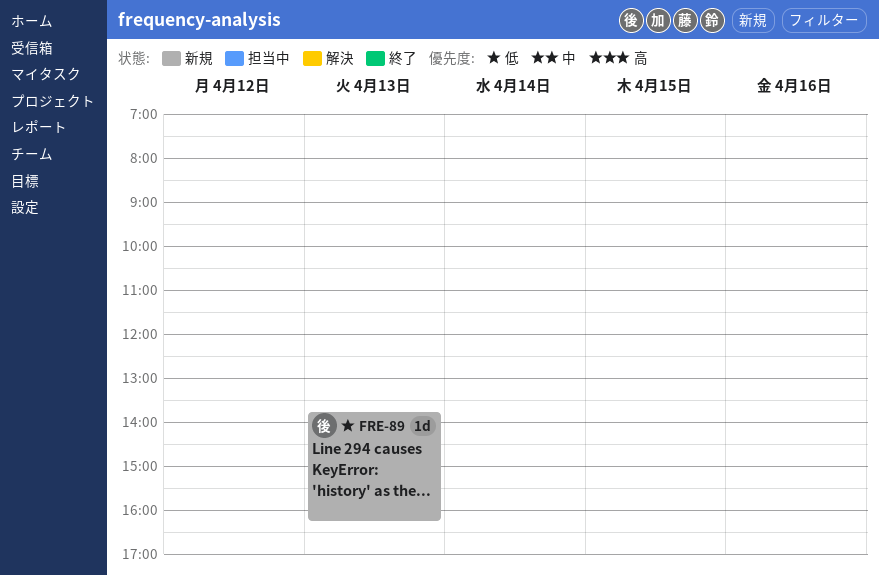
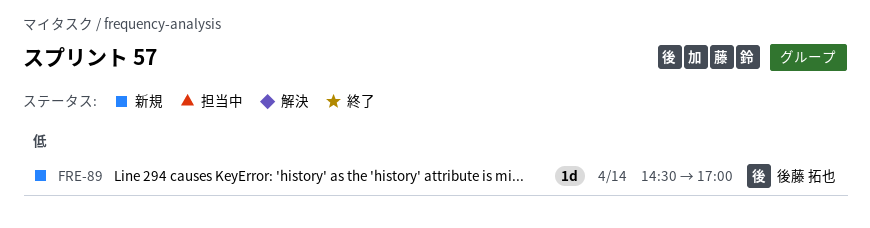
FRE-89, day: Apr 13 -> Apr 14
FRE-89, begins: 13:45 -> 14:30
FRE-89, ends: 16:15 -> 17:00

